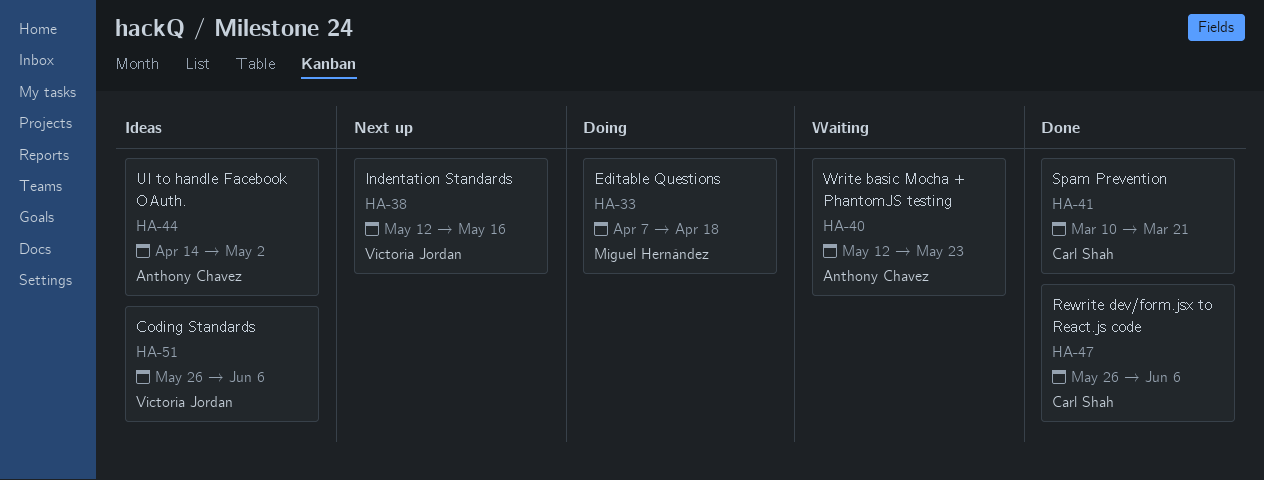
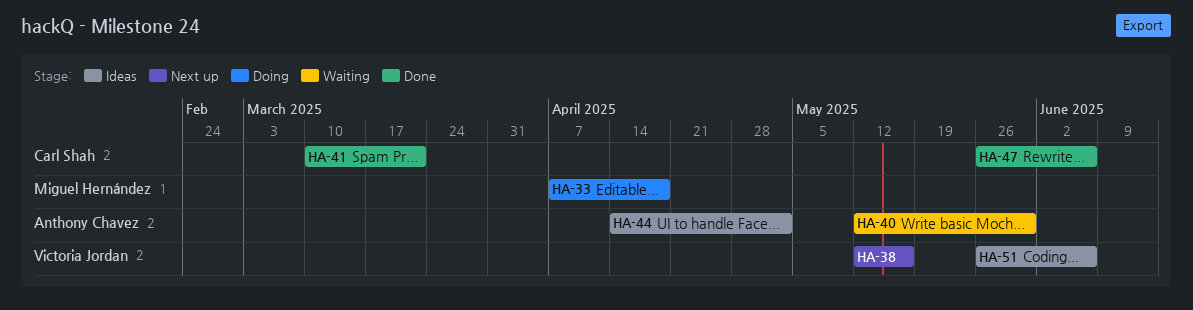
HA-40, due: May 23 -> May 30

